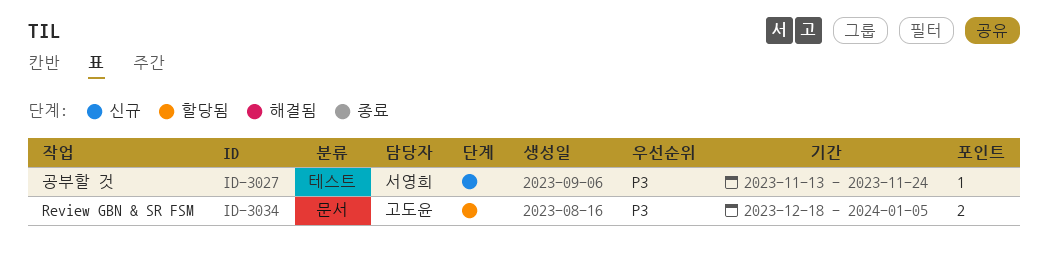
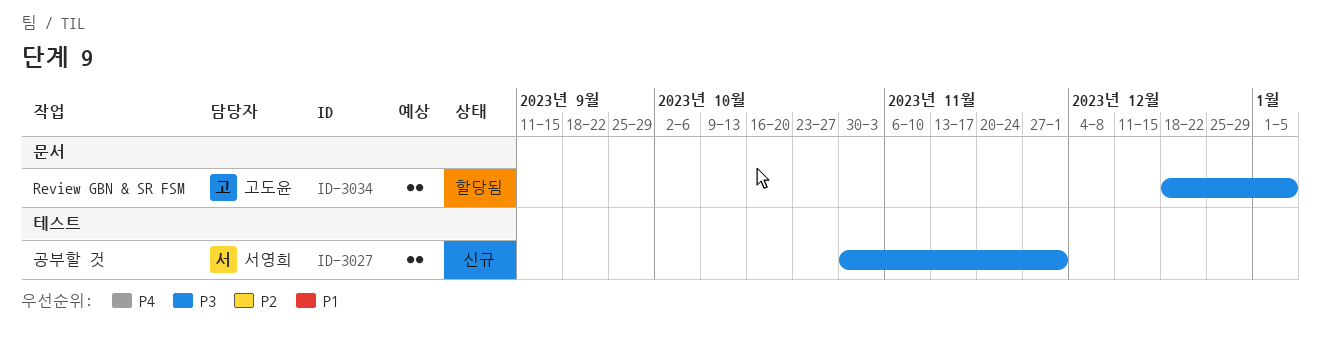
ID-3027, estimate: 1 -> 2
ID-3027, start: Nov 13 -> Oct 30
ID-3027, due: Nov 24 -> Dec 1

